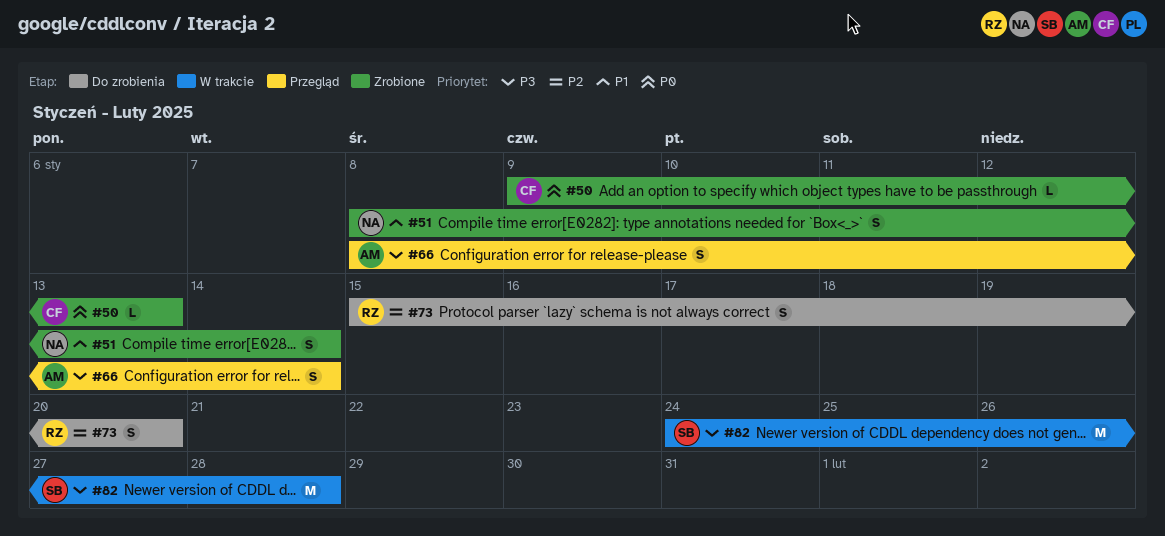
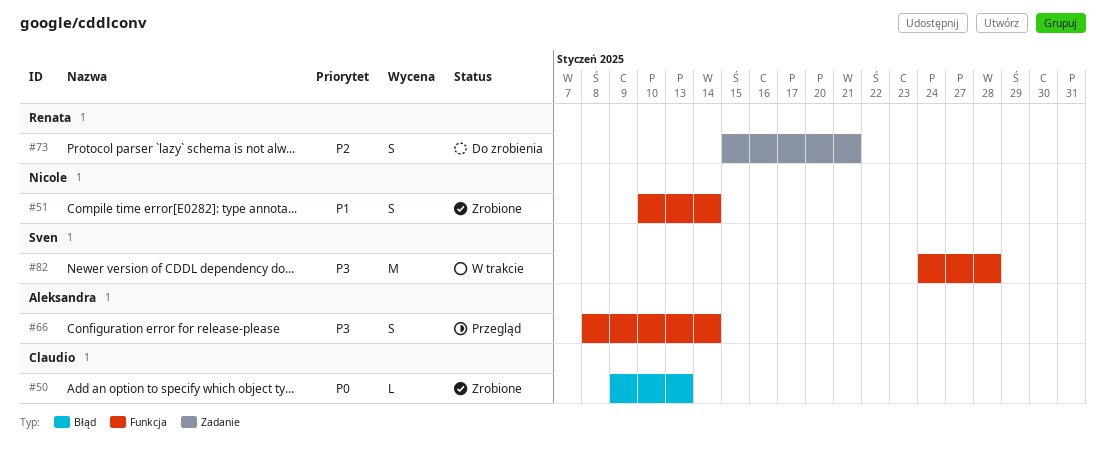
#51, start: Jan 8 -> Jan 10
#73, due: Jan 20 -> Jan 21

